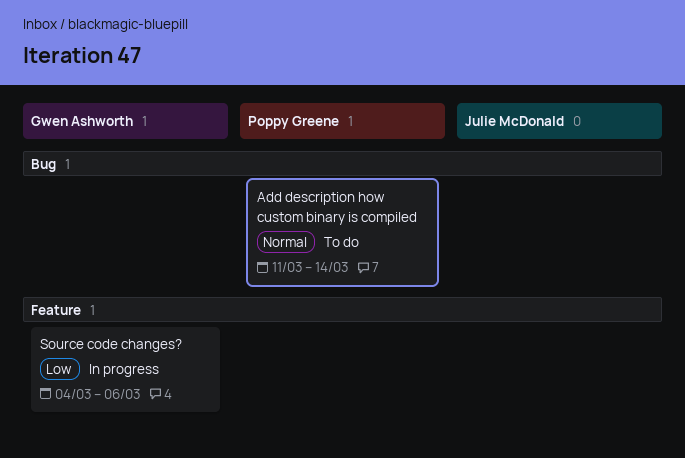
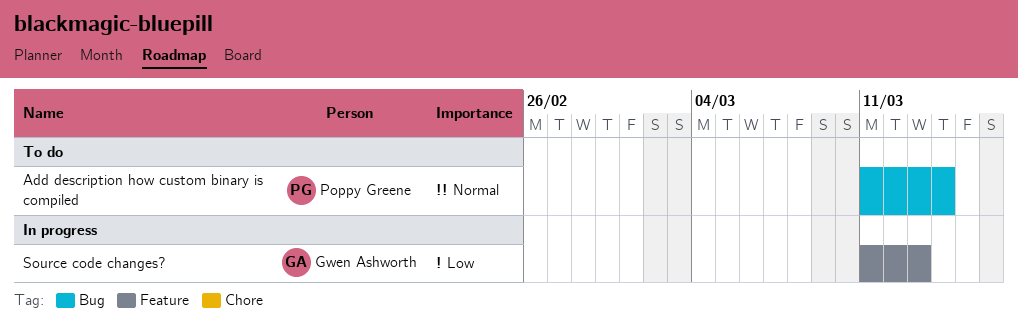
Source code changes?, start: Mar 4 -> Mar 11
Source code changes?, due: Mar 6 -> Mar 13

